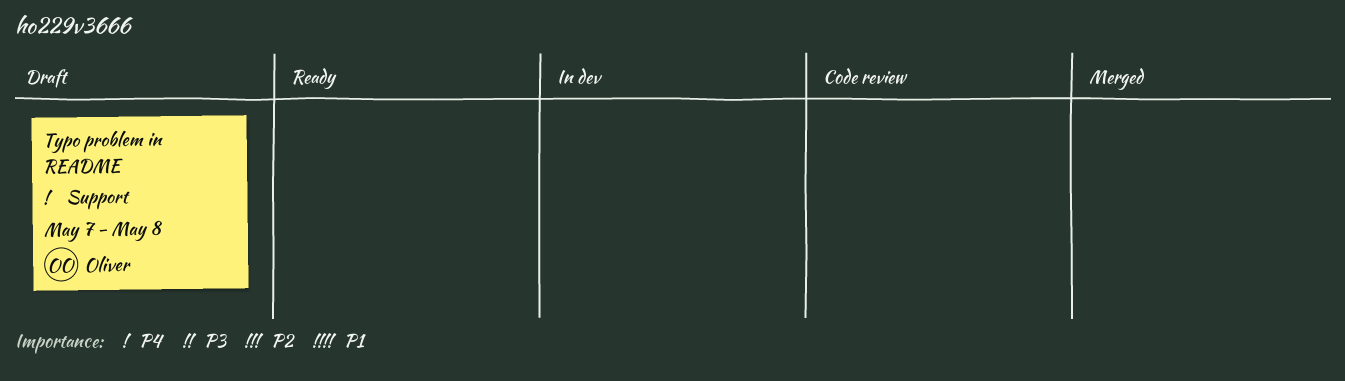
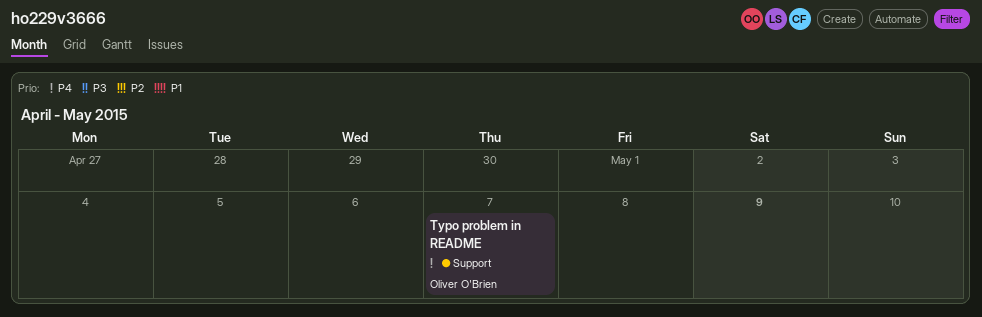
Typo problem in README, due: May 8 -> May 7

